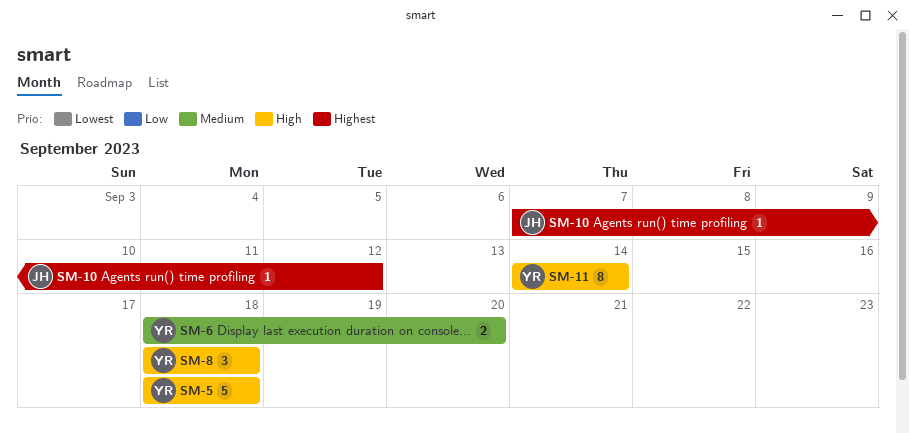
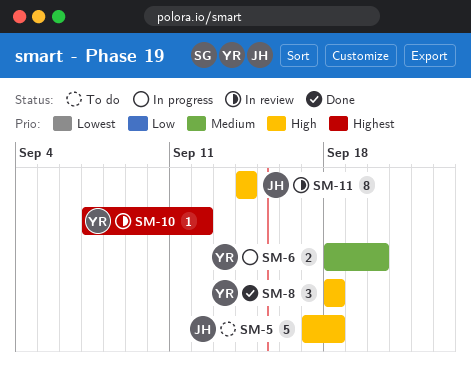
SM-5, owner: YR -> JH
SM-5, start: Sep 18 -> Sep 17
SM-10, owner: JH -> YR
SM-11, owner: YR -> JH

